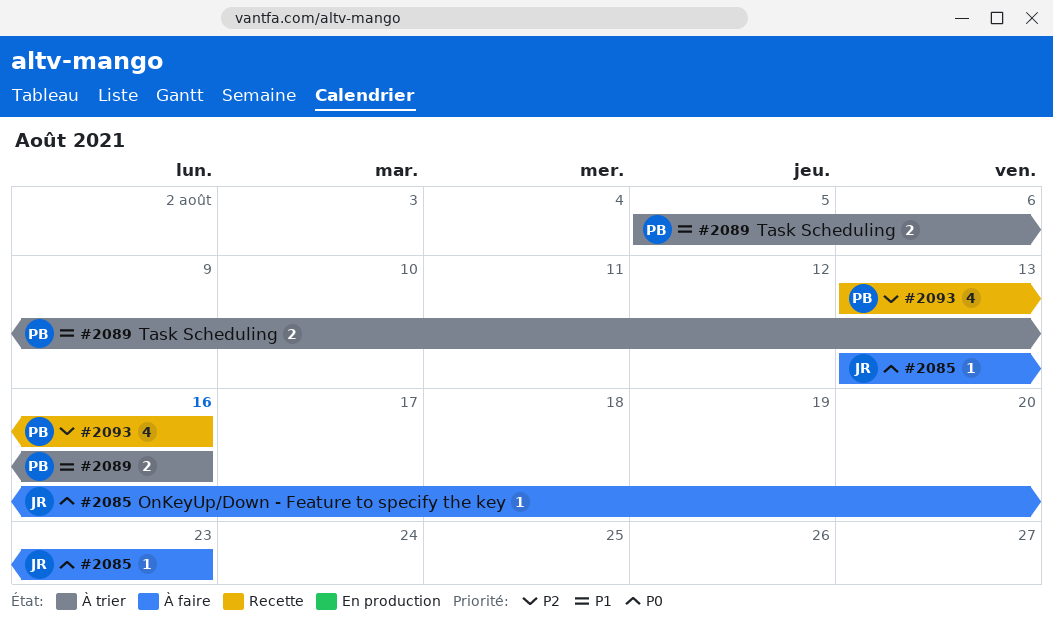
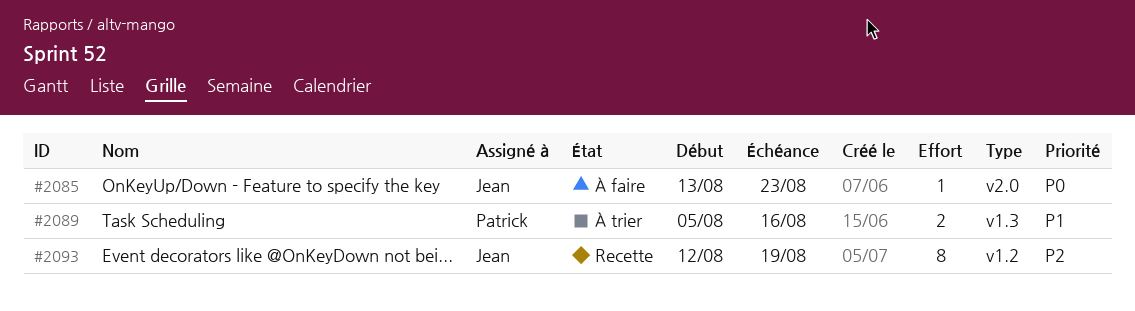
#2093, owner: Patrick -> Jean
#2093, estimate: 4 -> 8
#2093, start: Aug 13 -> Aug 12
#2093, due: Aug 16 -> Aug 19

